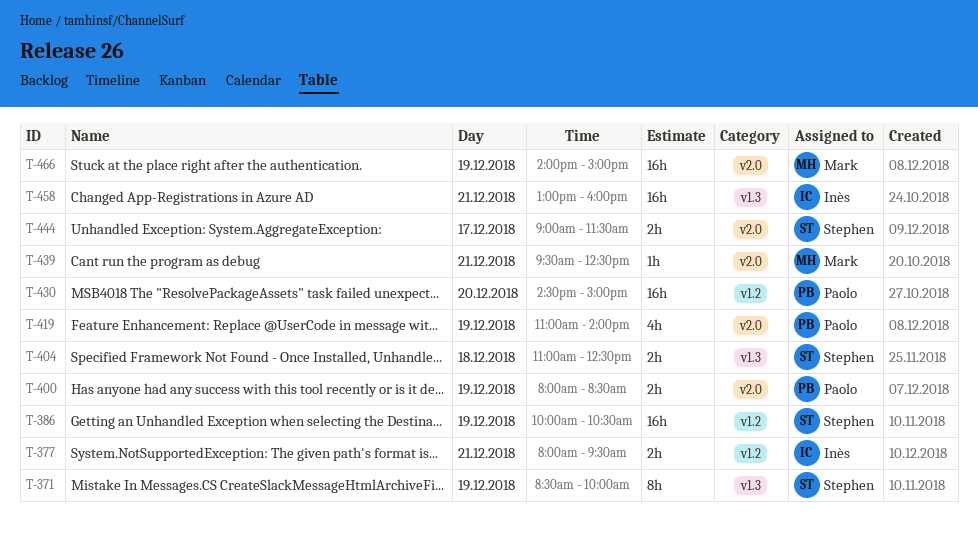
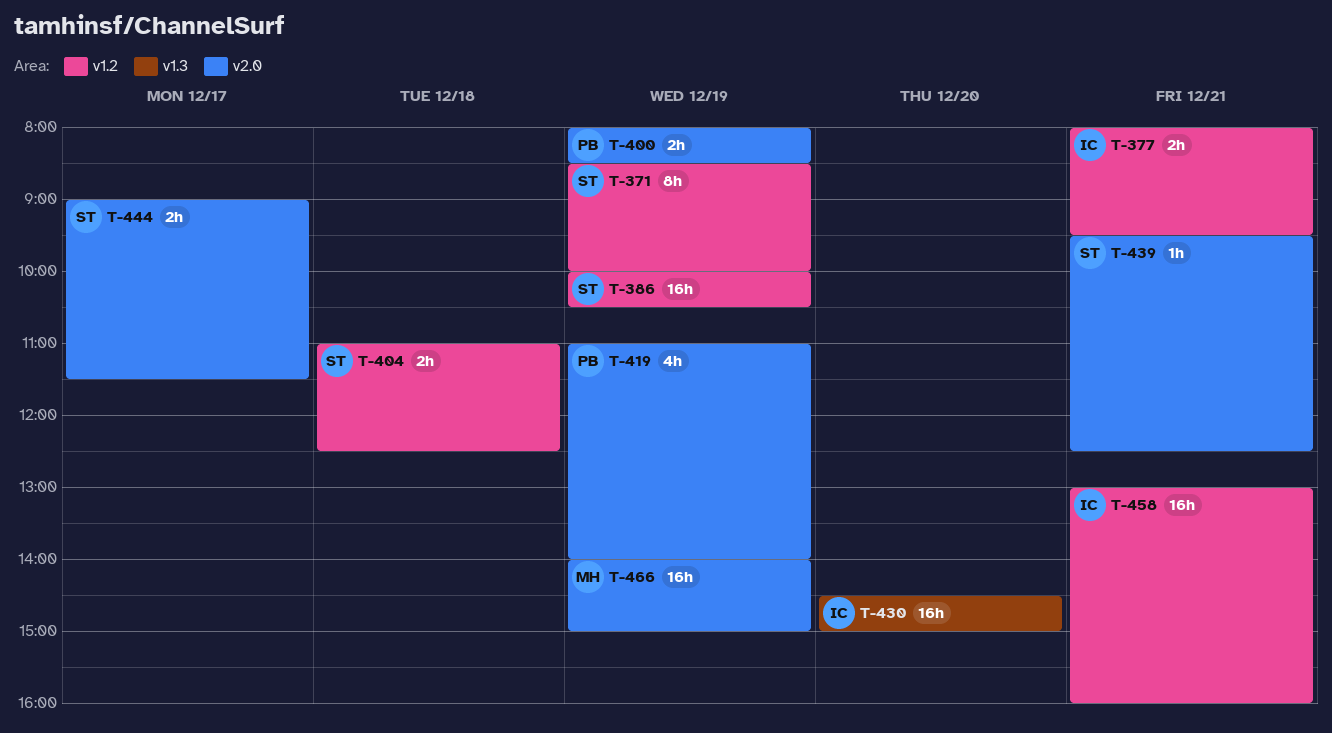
T-371, label: v1.3 -> v1.2
T-404, label: v1.3 -> v1.2
T-430, owner: Paolo -> Inès
T-430, label: v1.2 -> v1.3
T-439, owner: Mark -> Stephen
T-458, label: v1.3 -> v1.2

